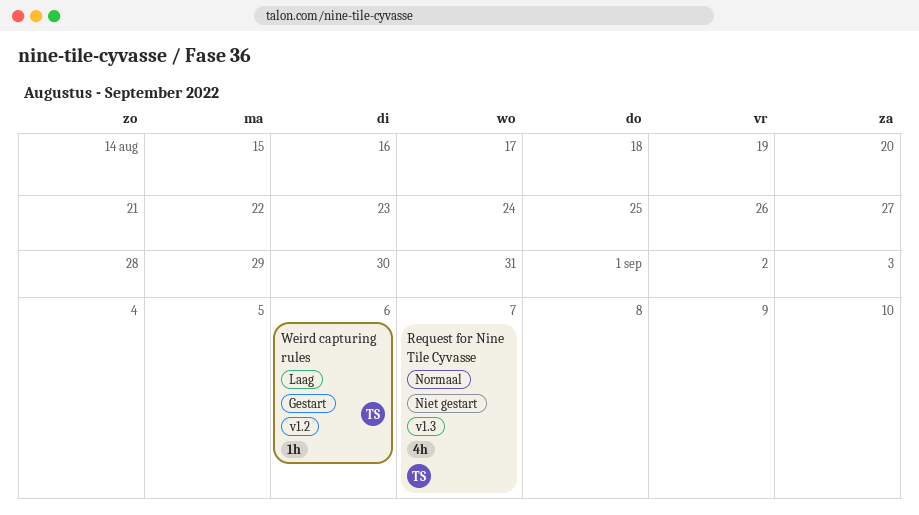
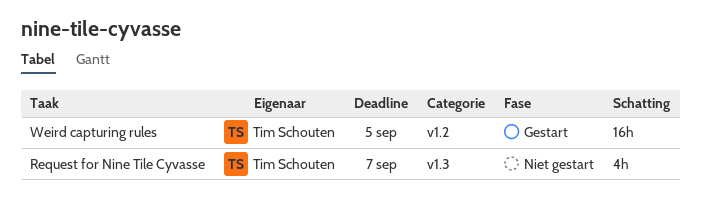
Weird capturing rules, estimate: 1h -> 16h
Weird capturing rules, due: Sep 6 -> Sep 5

